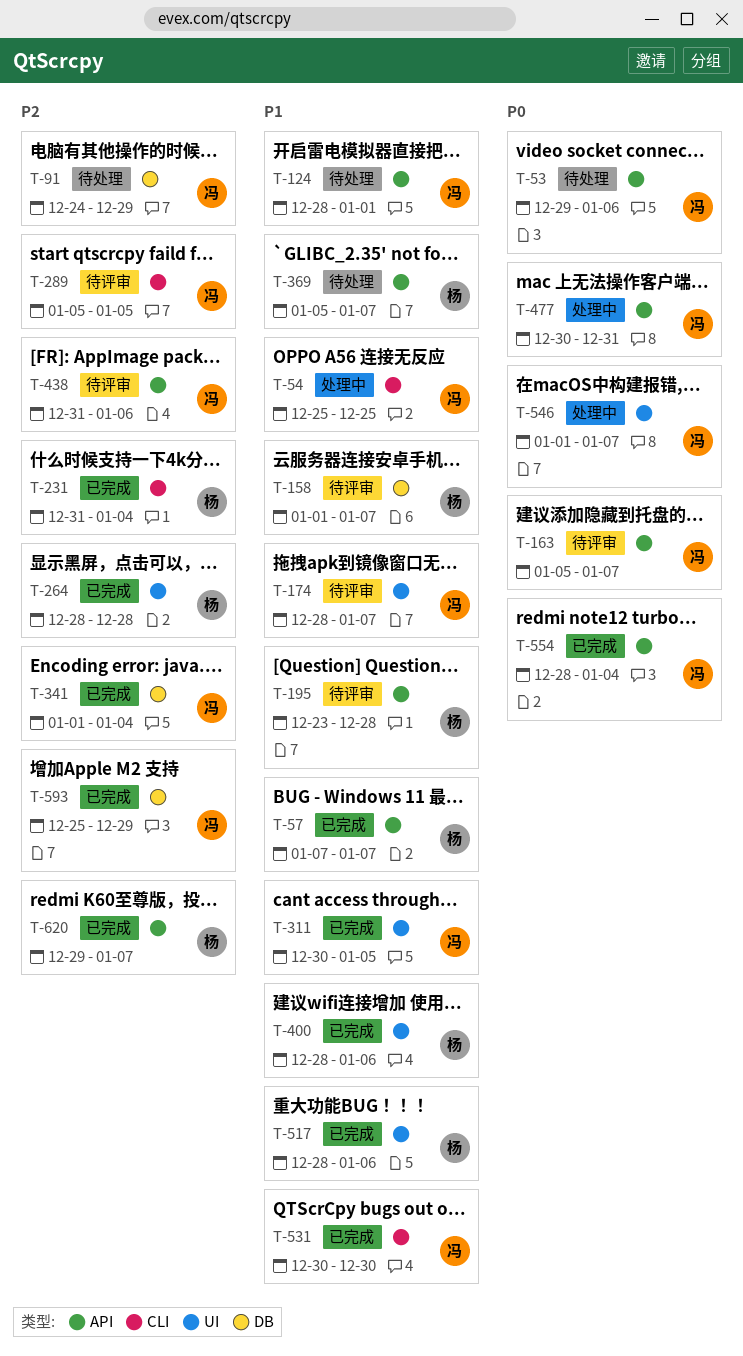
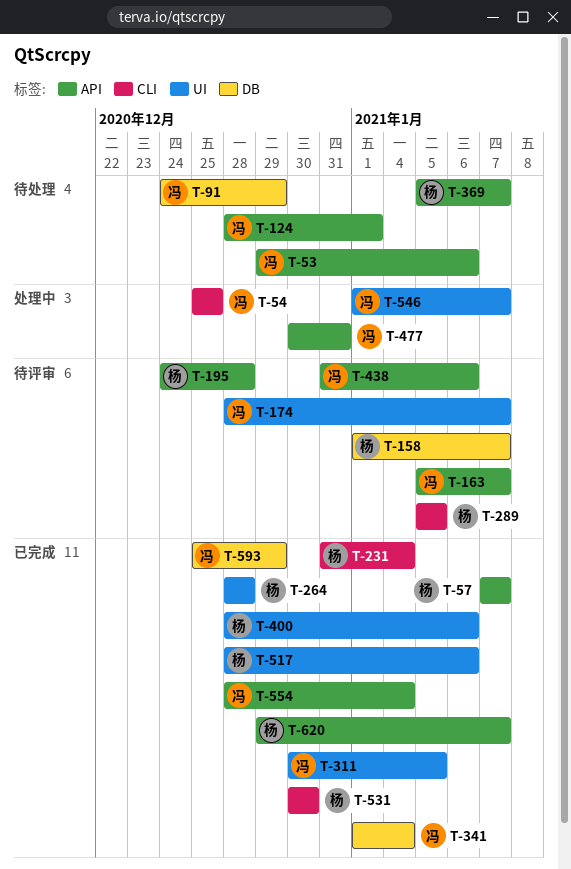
T-195, start: Dec 23 -> Dec 24
T-289, owner: 冯 -> 杨
T-531, owner: 冯 -> 杨

